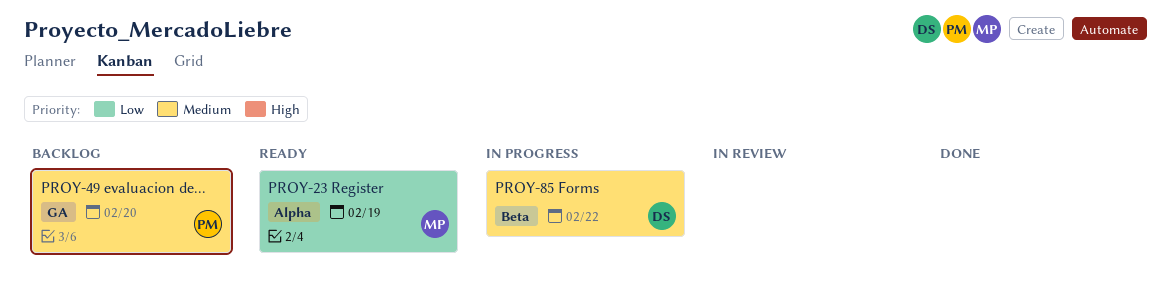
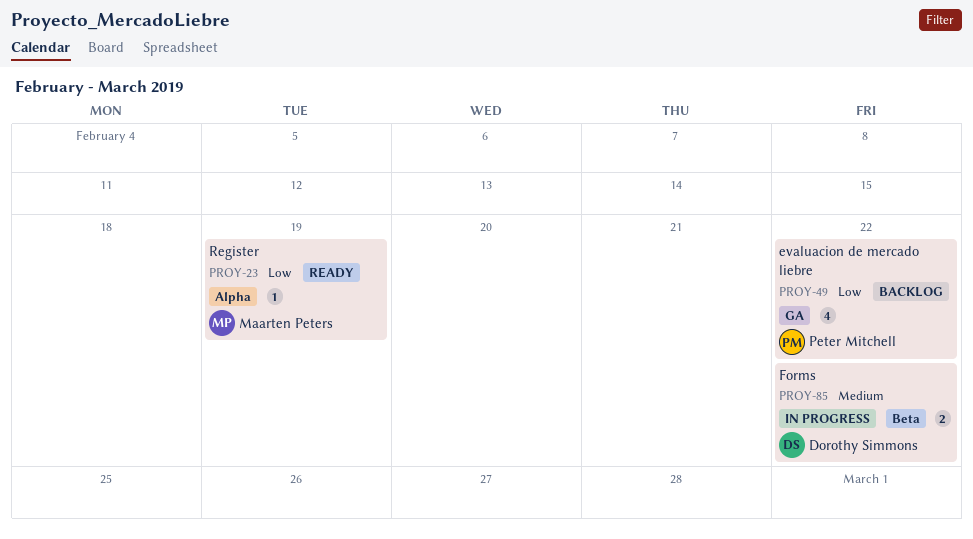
PROY-49, priority: Medium -> Low
PROY-49, due: Feb 20 -> Feb 22

